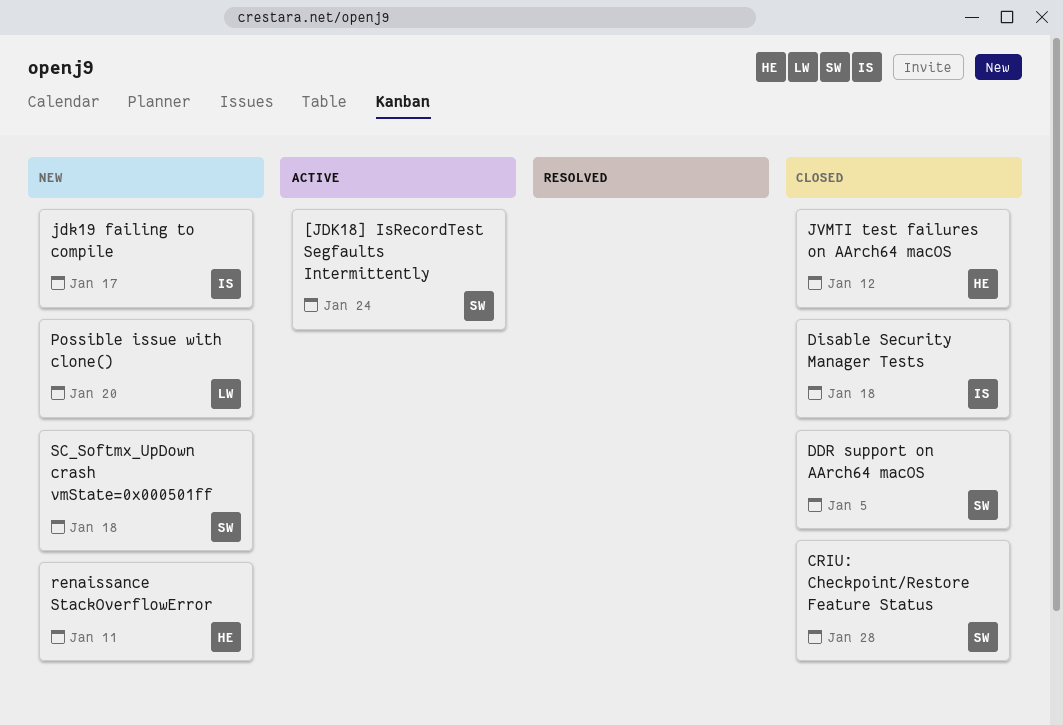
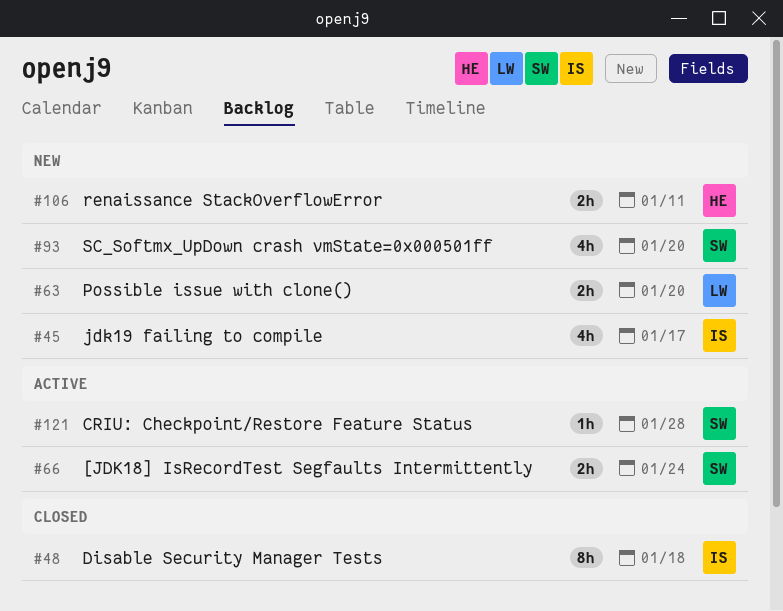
CRIU: Checkpoint/Restore Feature Status, status: Closed -> Active
DDR support on AArch64 macOS: present -> none
JVMTI test failures on AArch64 macOS: present -> none
SC_Softmx_UpDown crash vmState=0x000501ff, due: Jan 18 -> Jan 20

